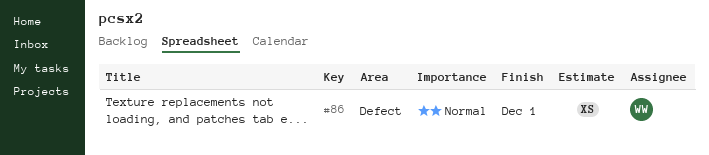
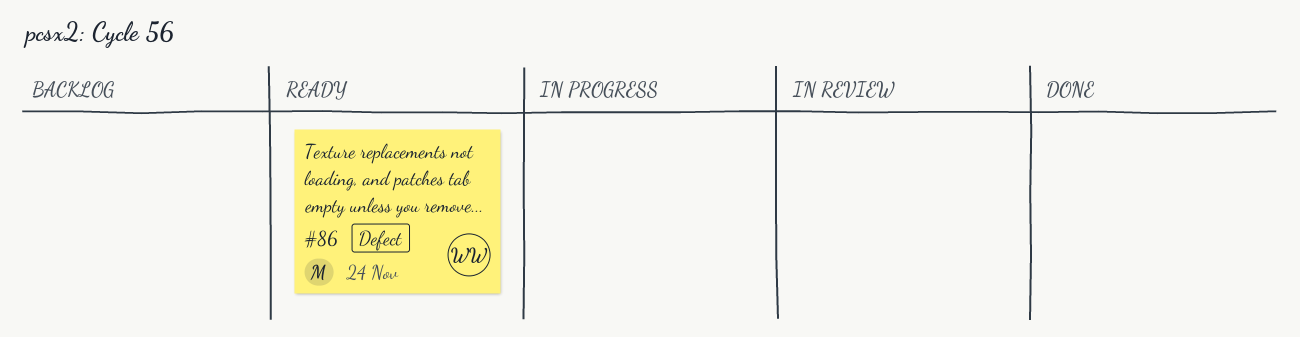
#86, estimate: XS -> M
#86, due: Dec 1 -> Nov 24

